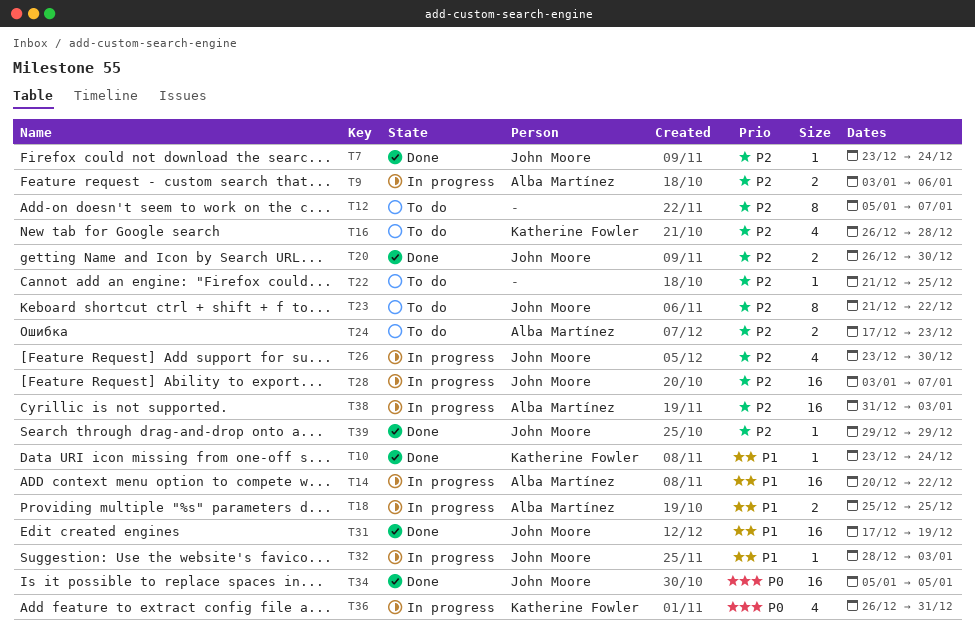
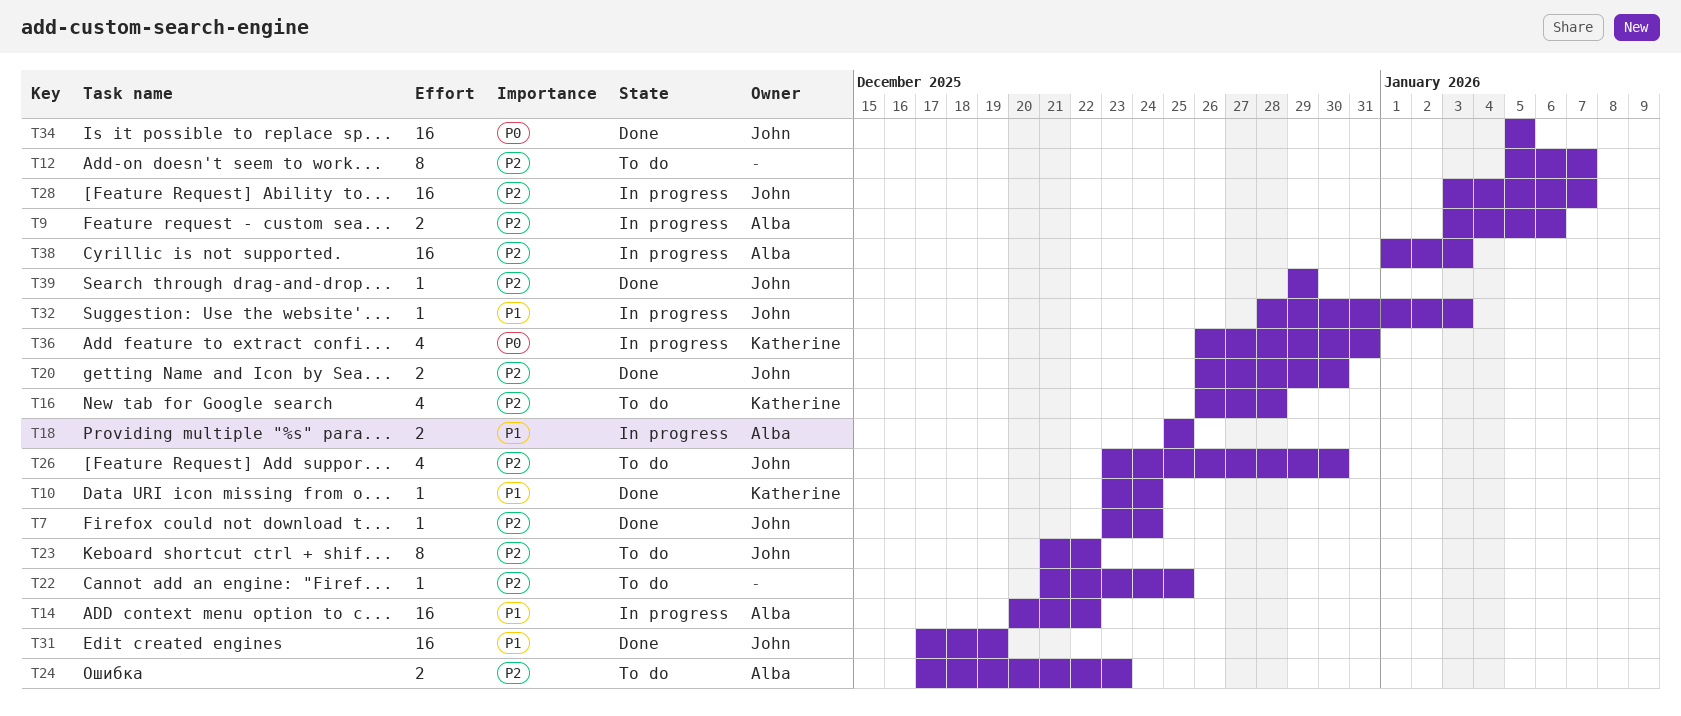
T26, status: In progress -> To do
T38, start: Dec 31 -> Jan 1

